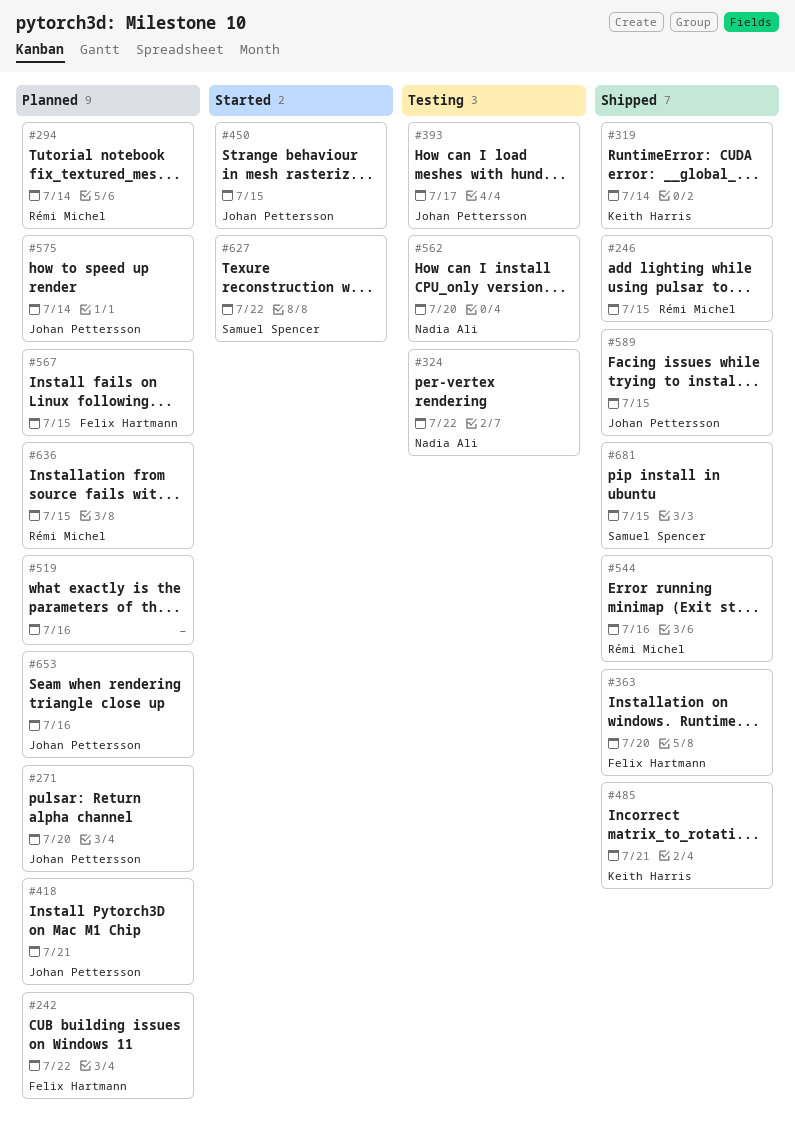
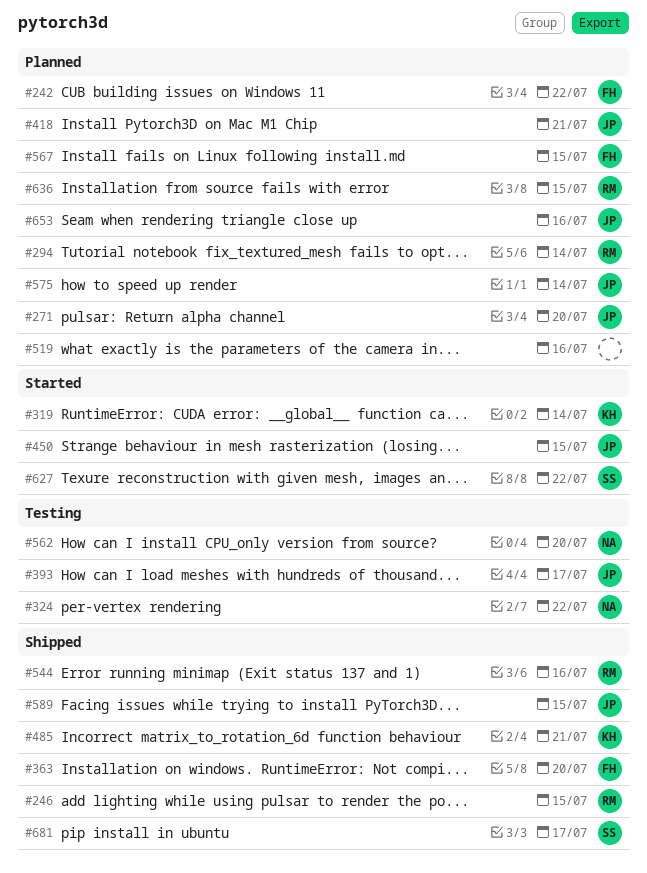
#319, status: Shipped -> Started
#681, due: Jul 15 -> Jul 17

